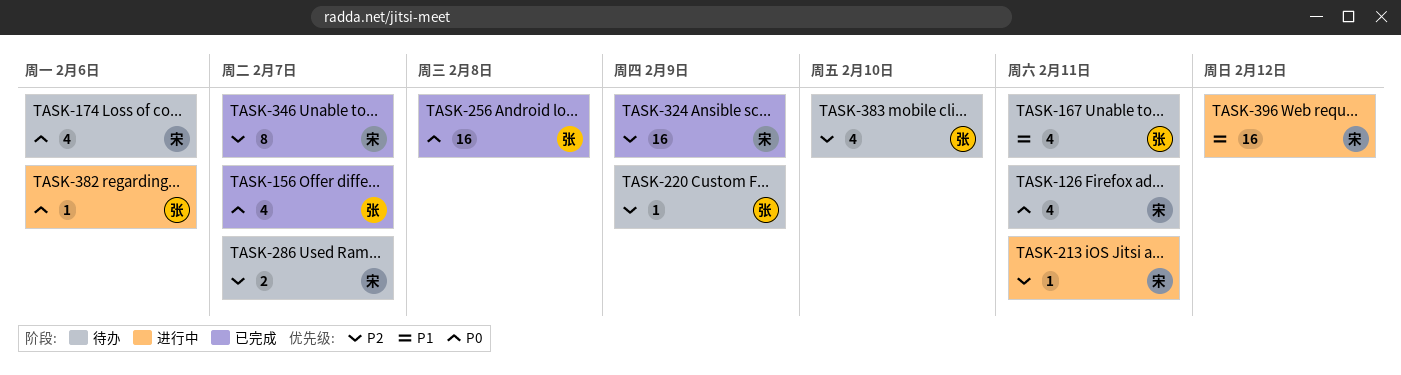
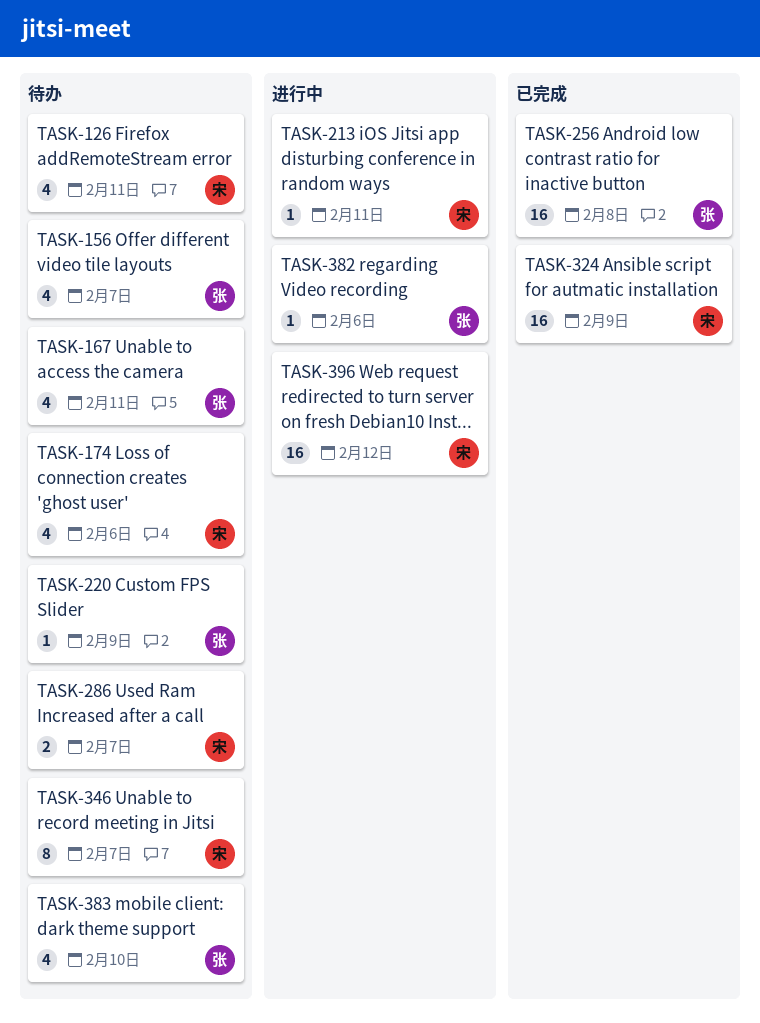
TASK-156, status: 已完成 -> 待办
TASK-346, status: 已完成 -> 待办

